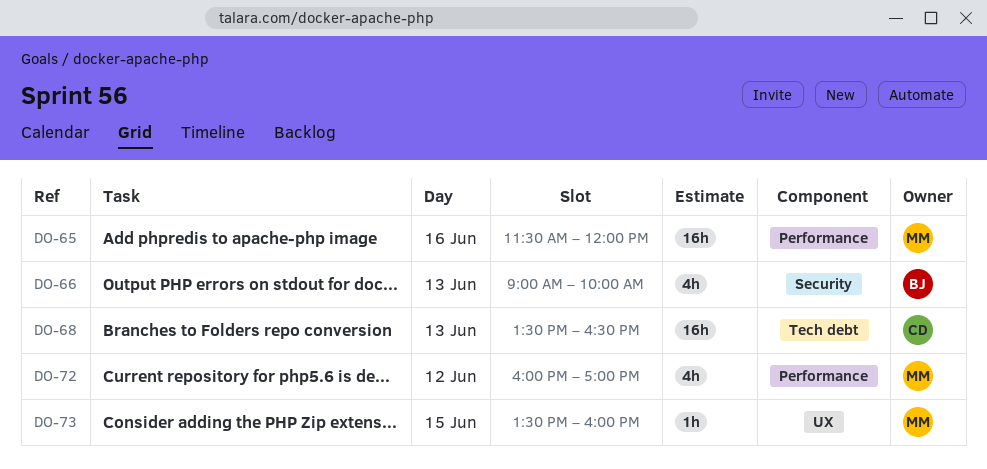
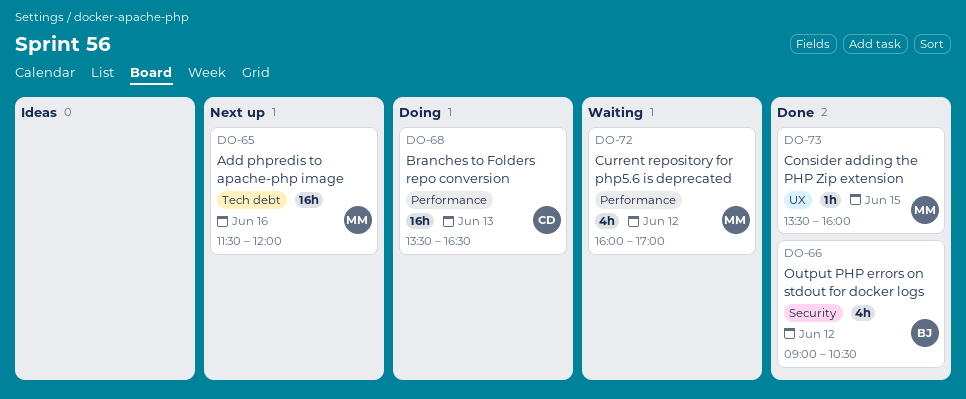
DO-65, label: Performance -> Tech debt
DO-66, day: Jun 13 -> Jun 12
DO-66, ends: 10:00 -> 10:30
DO-68, label: Tech debt -> Performance

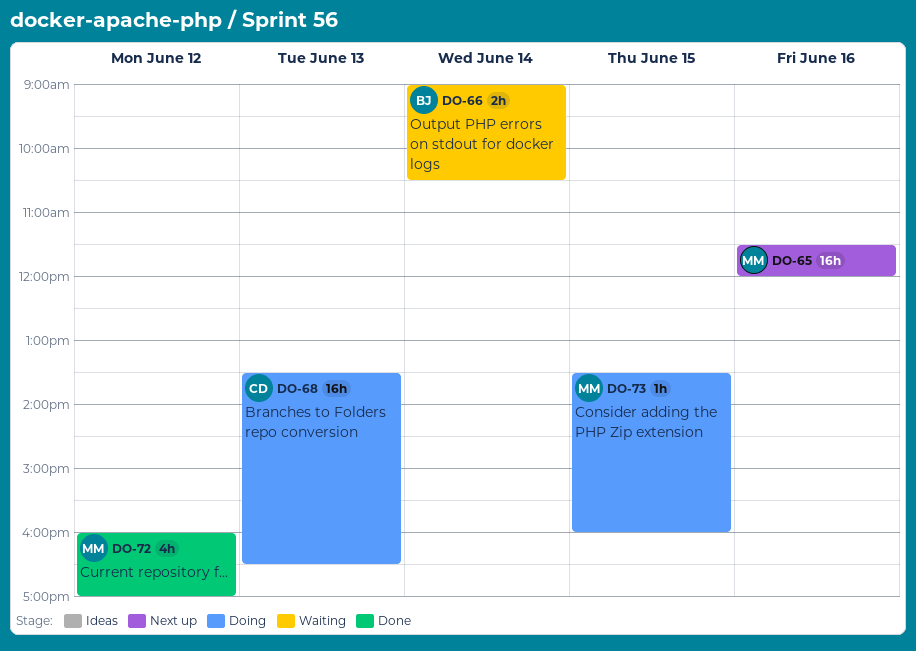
DO-66, status: Done -> Waiting
DO-66, estimate: 4h -> 2h
DO-66, day: Jun 12 -> Jun 14
DO-72, status: Waiting -> Done
DO-73, status: Done -> Doing

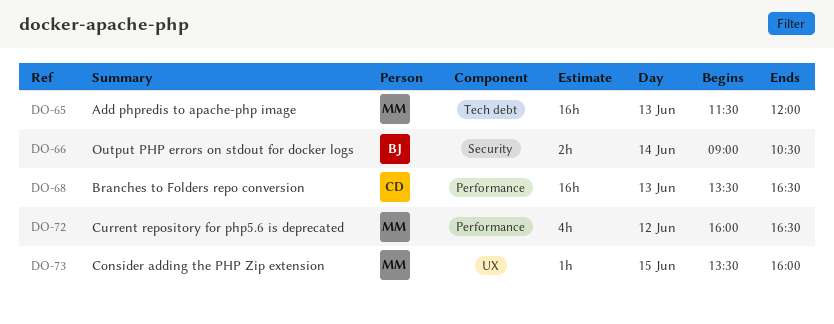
DO-65, day: Jun 16 -> Jun 13
DO-72, ends: 17:00 -> 16:30

